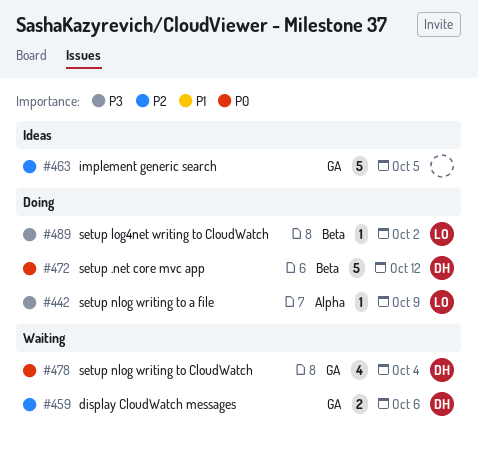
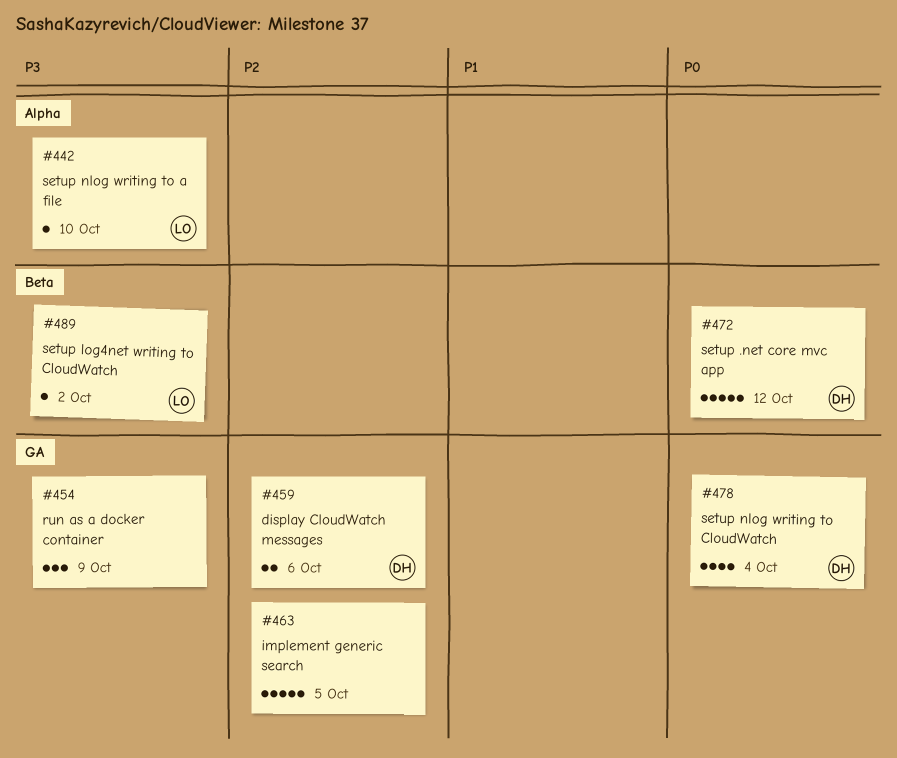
#442, due: Oct 9 -> Oct 10
#454: none -> present

